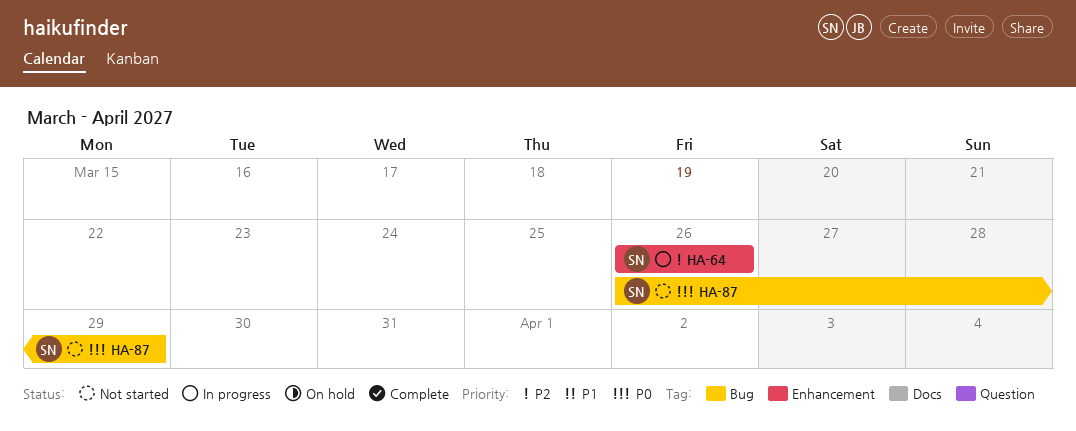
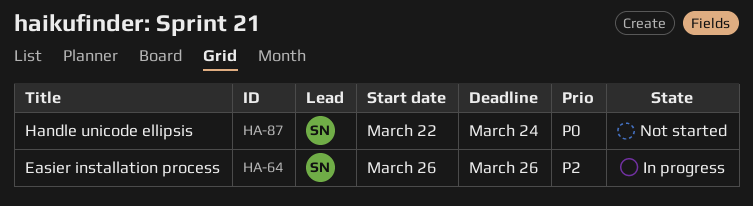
HA-87, start: Mar 26 -> Mar 22
HA-87, due: Mar 29 -> Mar 24

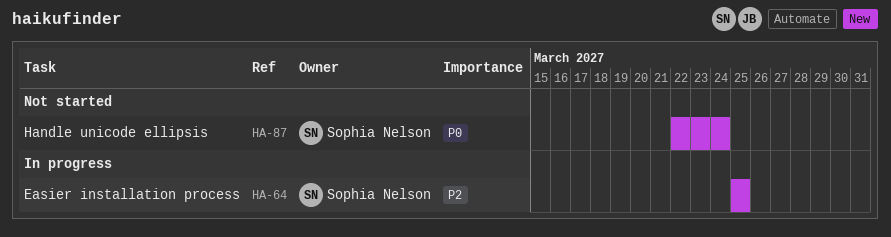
HA-64, start: Mar 26 -> Mar 25
HA-64, due: Mar 26 -> Mar 25

